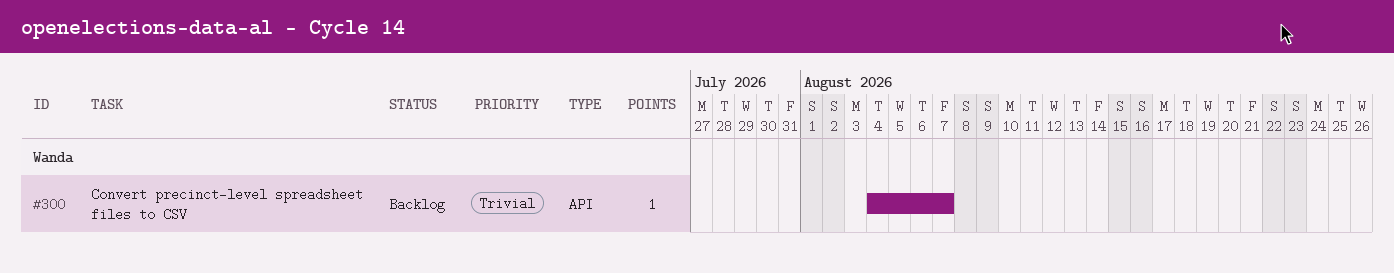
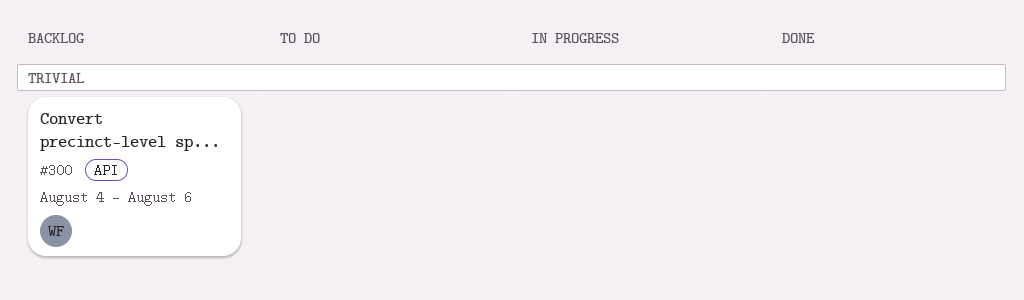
#300, due: Aug 7 -> Aug 6

